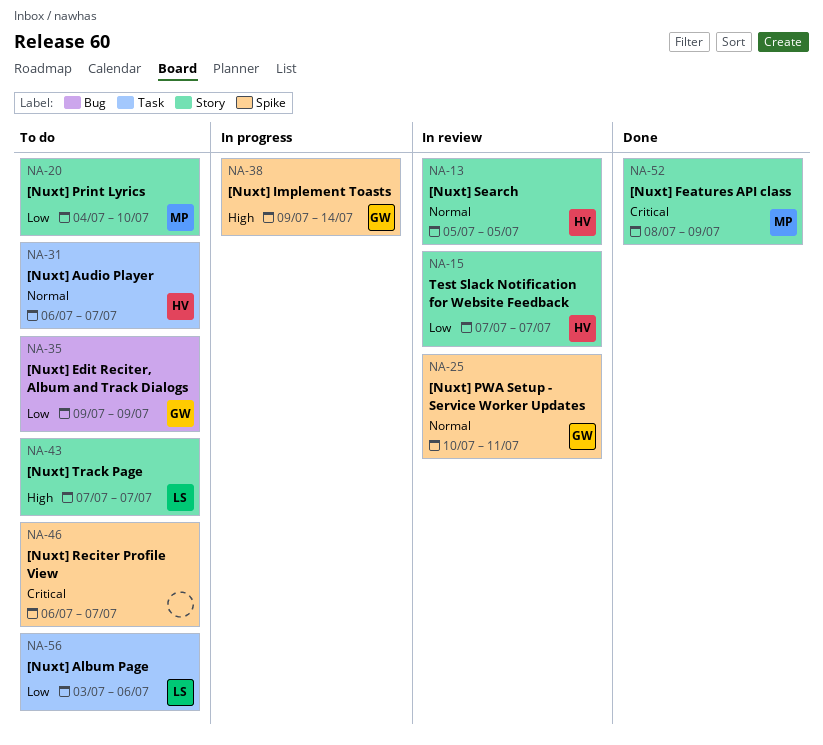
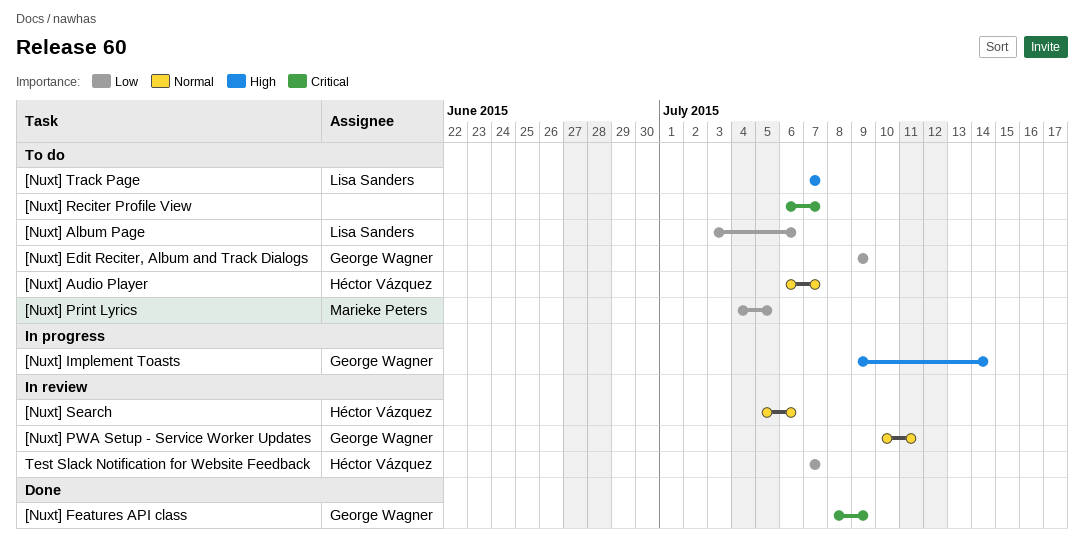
[Nuxt] Features API class, owner: Marieke Peters -> George Wagner
[Nuxt] Print Lyrics, due: Jul 10 -> Jul 5
[Nuxt] Search, due: Jul 5 -> Jul 6

